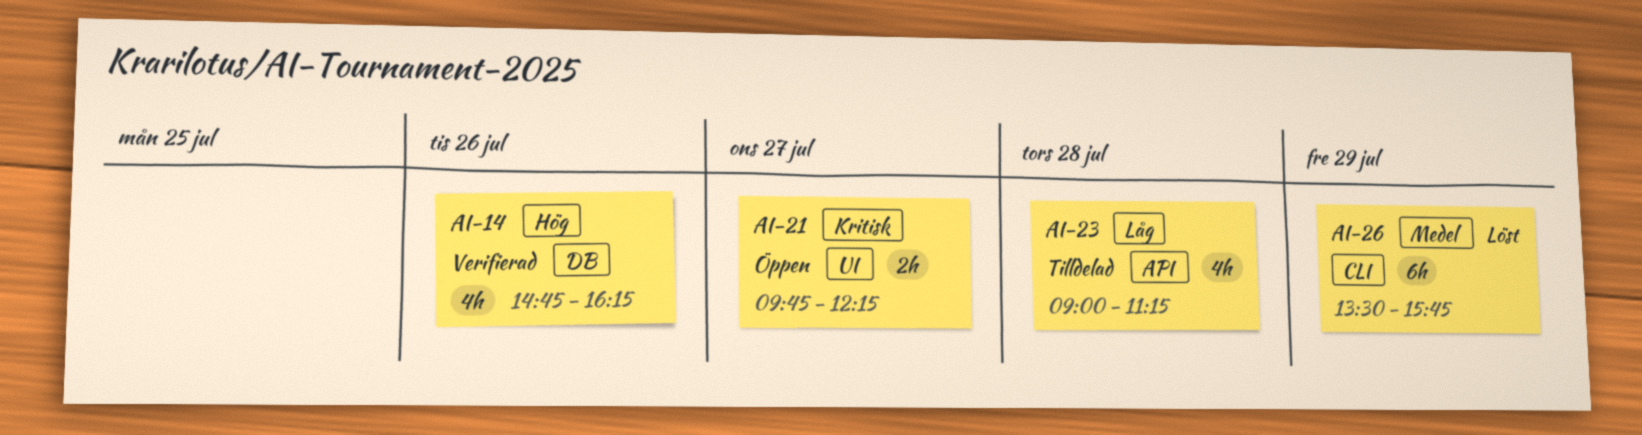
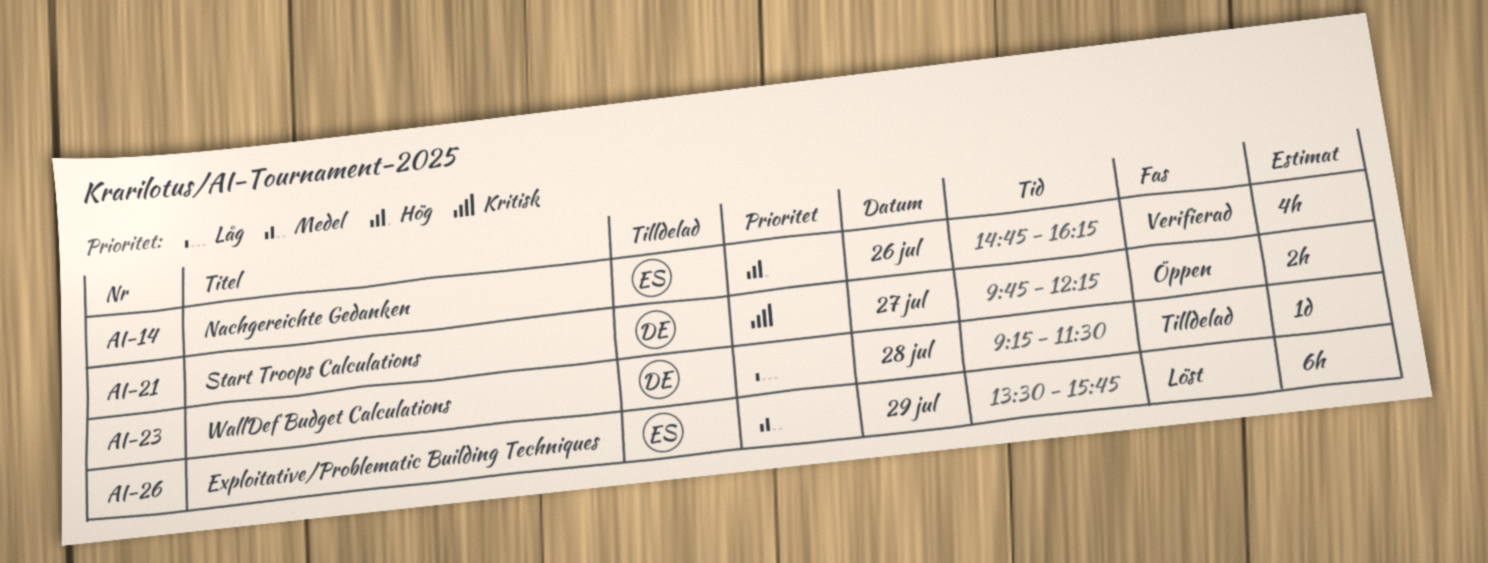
AI-23, estimate: 4h -> 1d
AI-23, begins: 09:00 -> 09:15
AI-23, ends: 11:15 -> 11:30

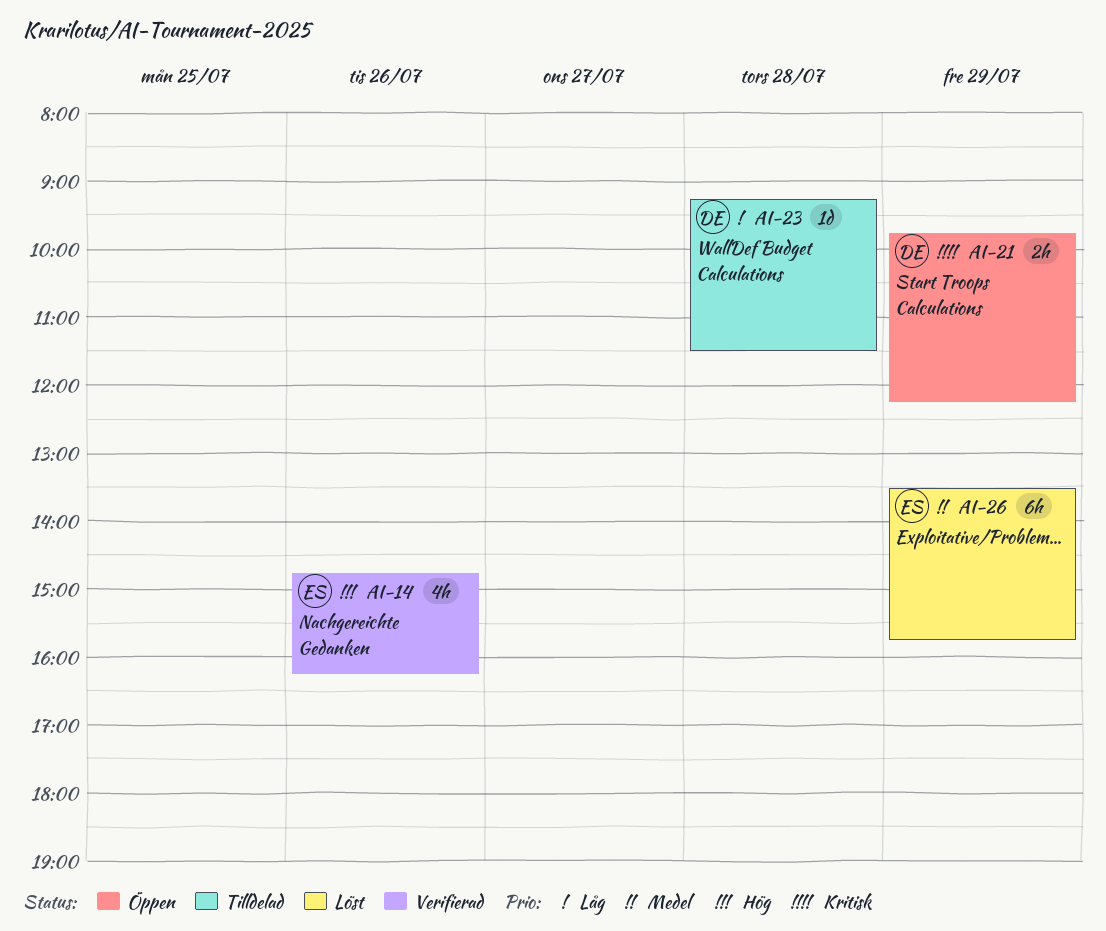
AI-21, day: Jul 27 -> Jul 29

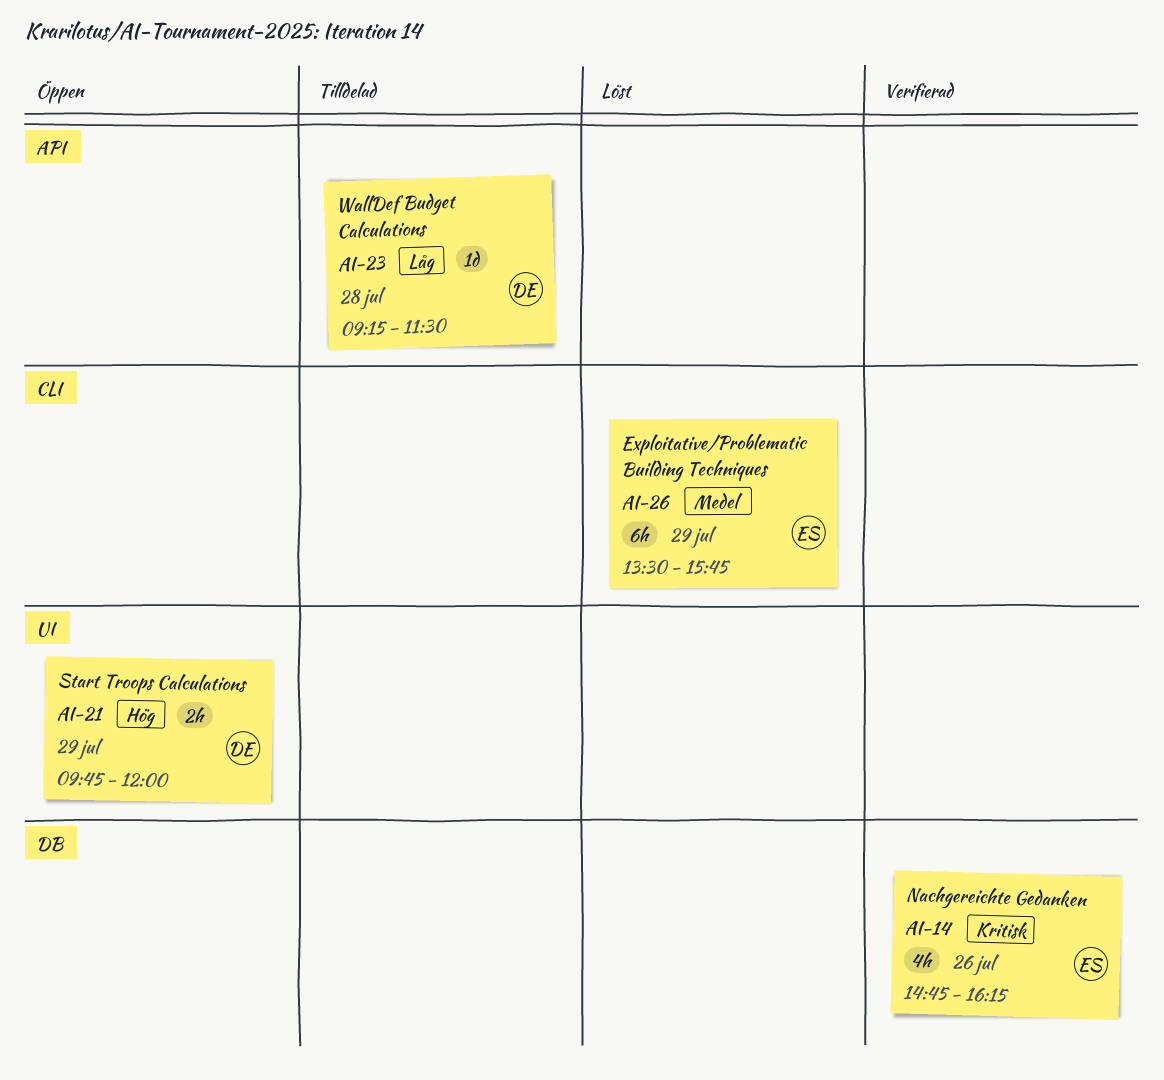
AI-14, priority: Hög -> Kritisk
AI-21, priority: Kritisk -> Hög
AI-21, ends: 12:15 -> 12:00

